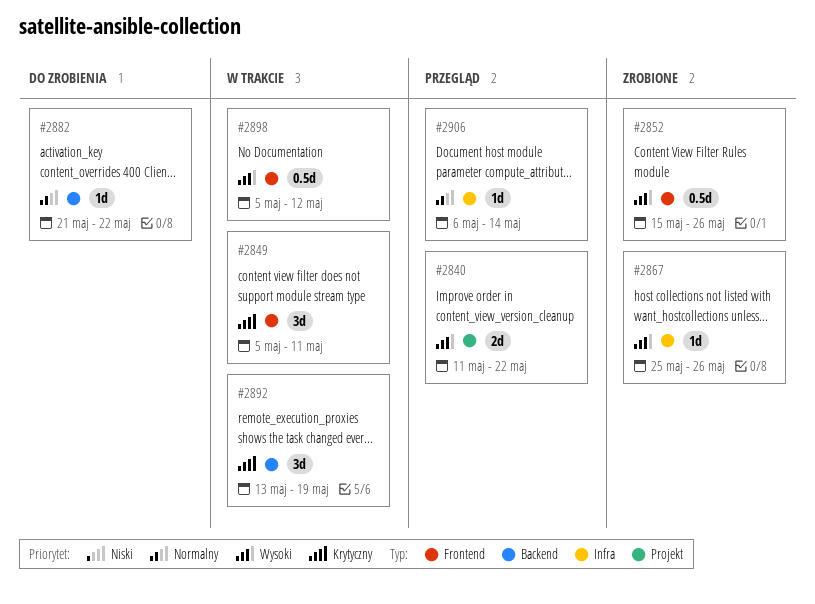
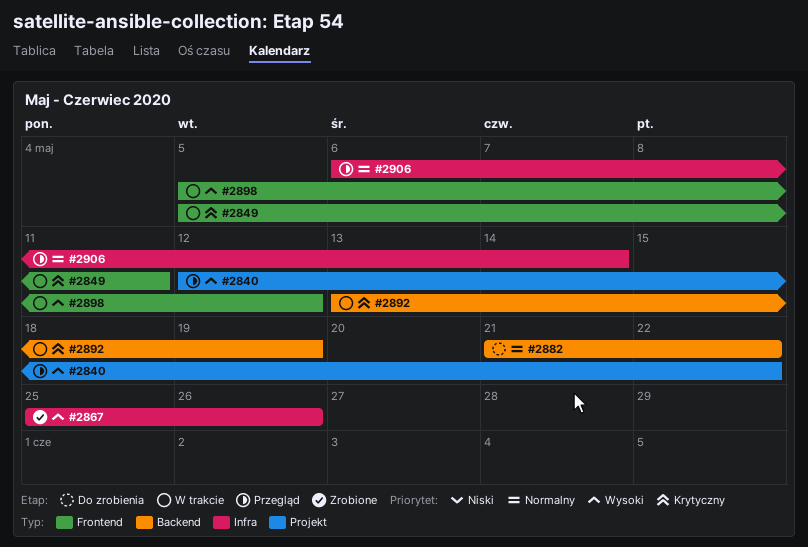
#2840, start: May 11 -> May 12
#2852: present -> none

